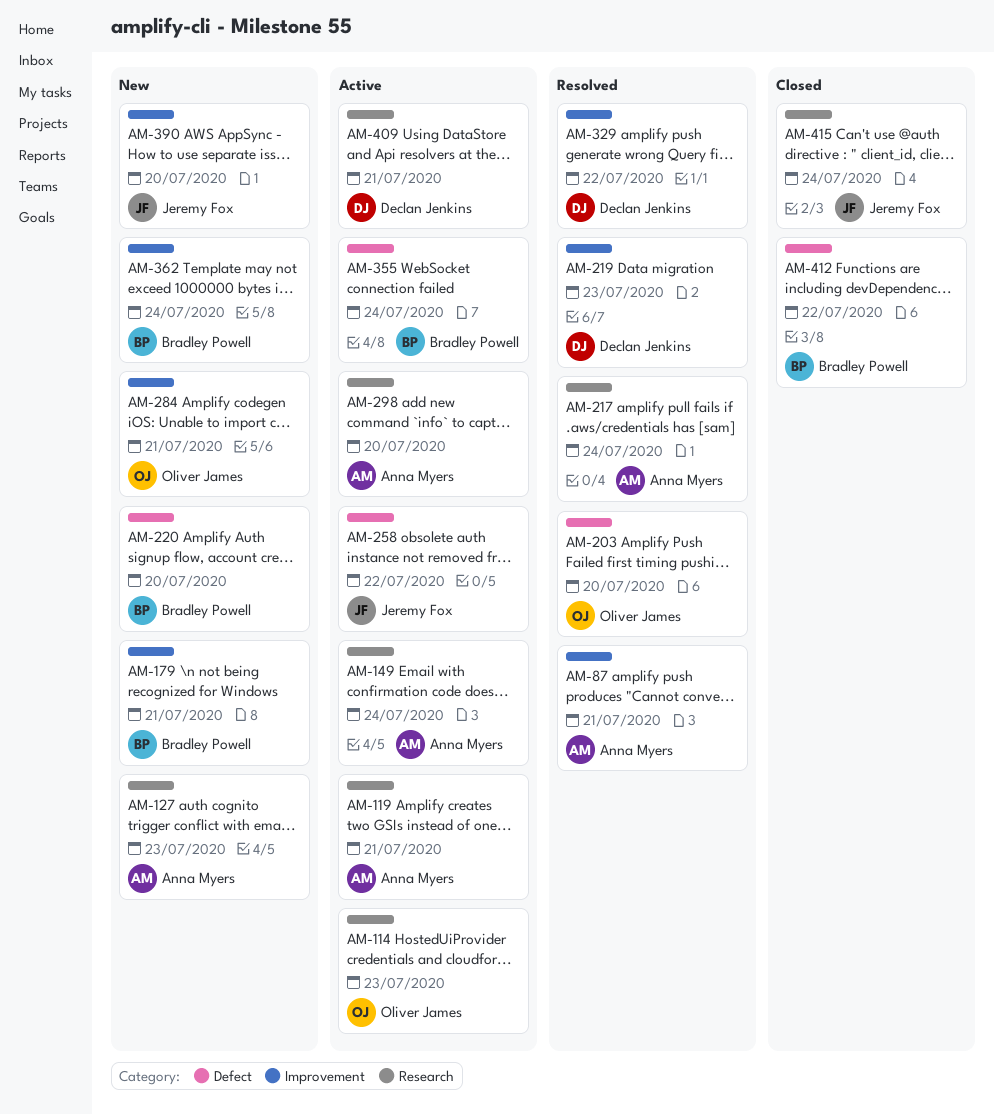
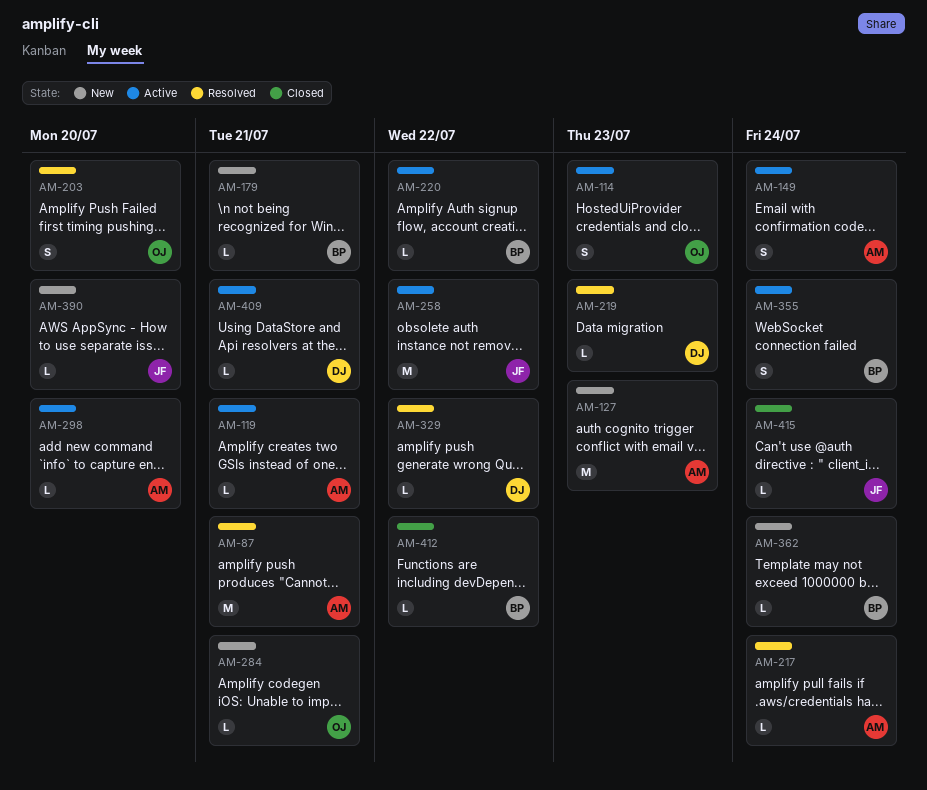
AM-220, status: New -> Active
AM-220, due: Jul 20 -> Jul 22

